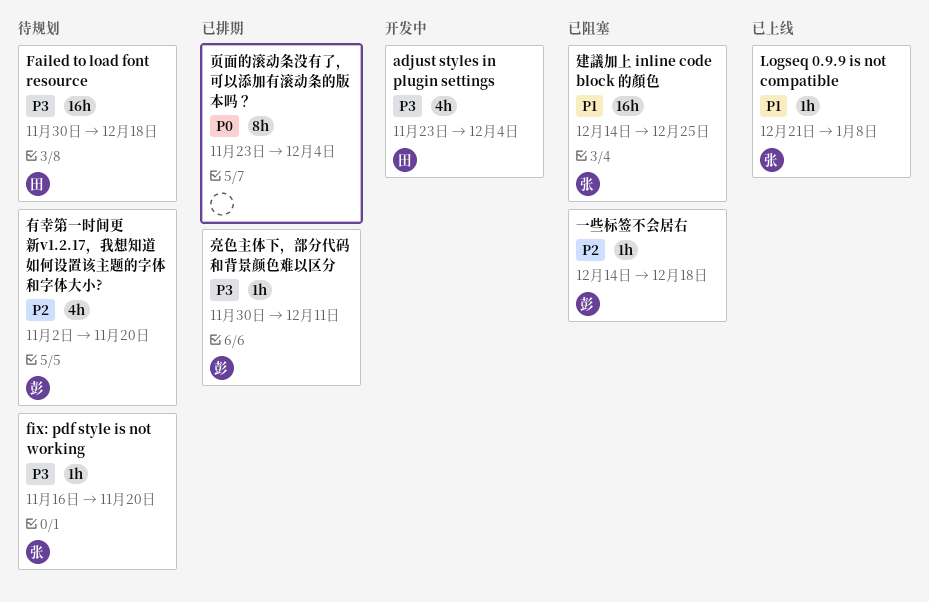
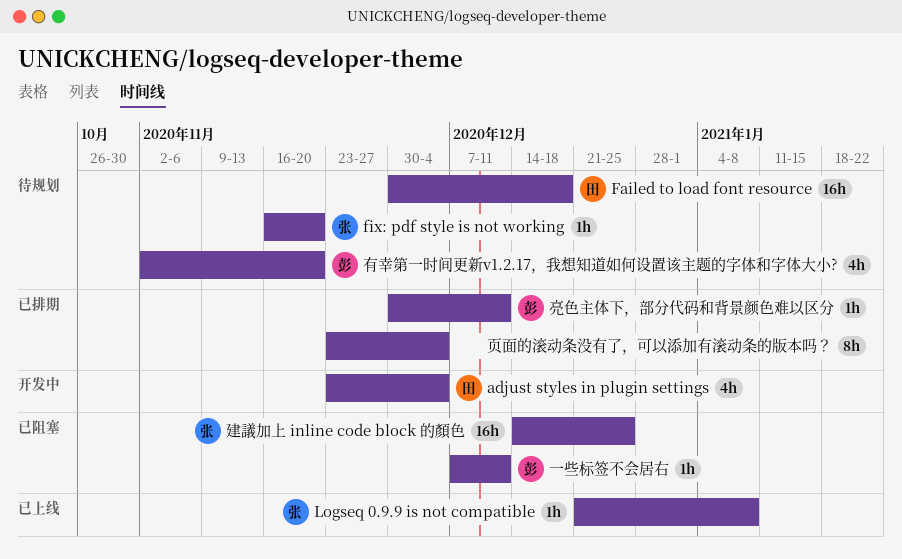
一些标签不会居右, start: Dec 14 -> Dec 7
一些标签不会居右, due: Dec 18 -> Dec 11

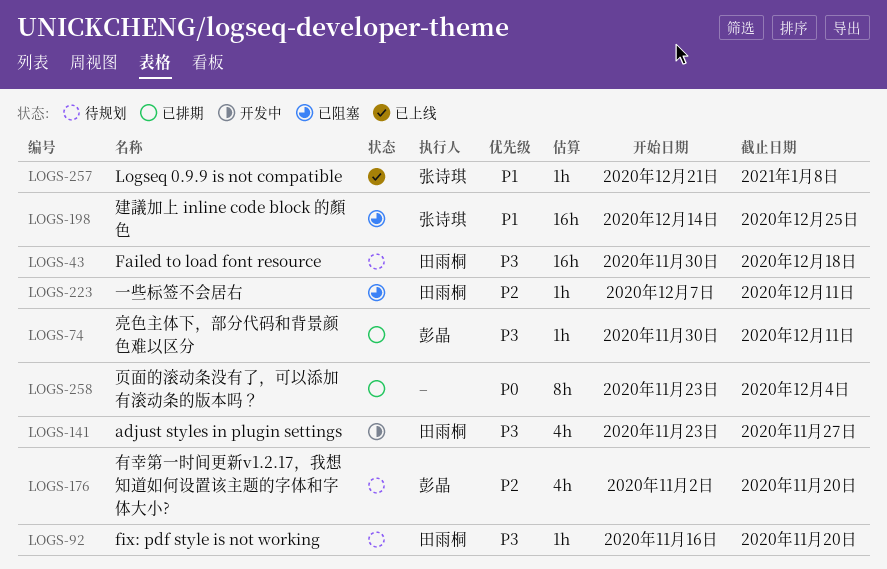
adjust styles in plugin settings, due: Dec 4 -> Nov 27
fix: pdf style is not working, owner: 张诗琪 -> 田雨桐
一些标签不会居右, owner: 彭晶 -> 田雨桐

